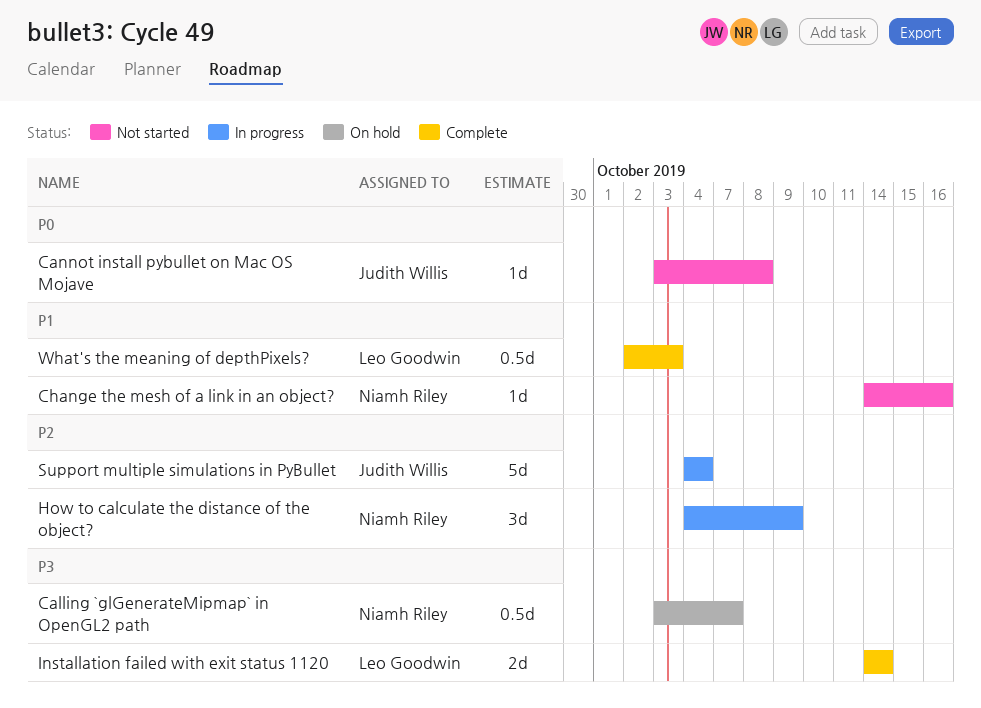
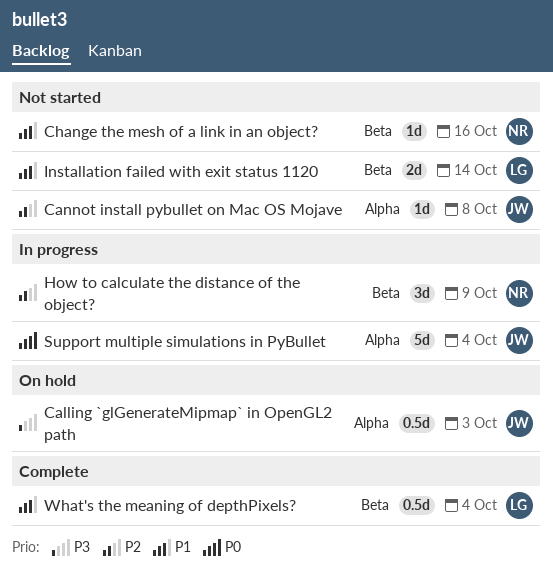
Calling `glGenerateMipmap` in OpenGL2 path, owner: Niamh Riley -> Judith Willis
Calling `glGenerateMipmap` in OpenGL2 path, due: Oct 7 -> Oct 3
Cannot install pybullet on Mac OS Mojave, priority: P0 -> P2
Installation failed with exit status 1120, status: Complete -> Not started
Installation failed with exit status 1120, priority: P3 -> P1
Support multiple simulations in PyBullet, priority: P2 -> P0
What's the meaning of depthPixels?, due: Oct 3 -> Oct 4

